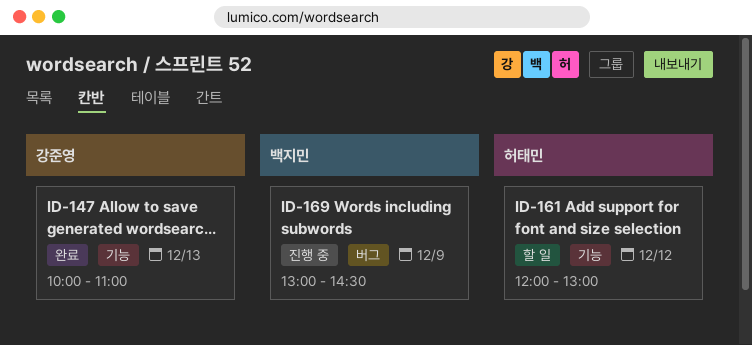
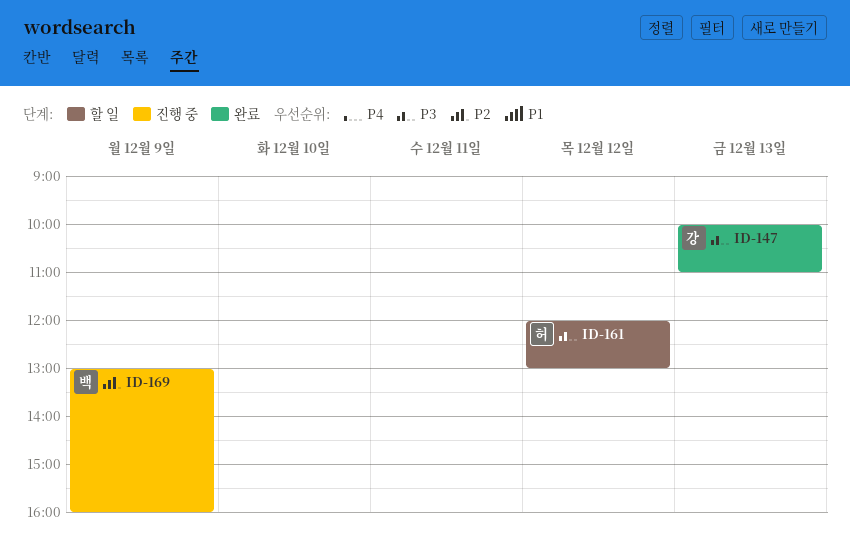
ID-169, ends: 14:30 -> 16:00

